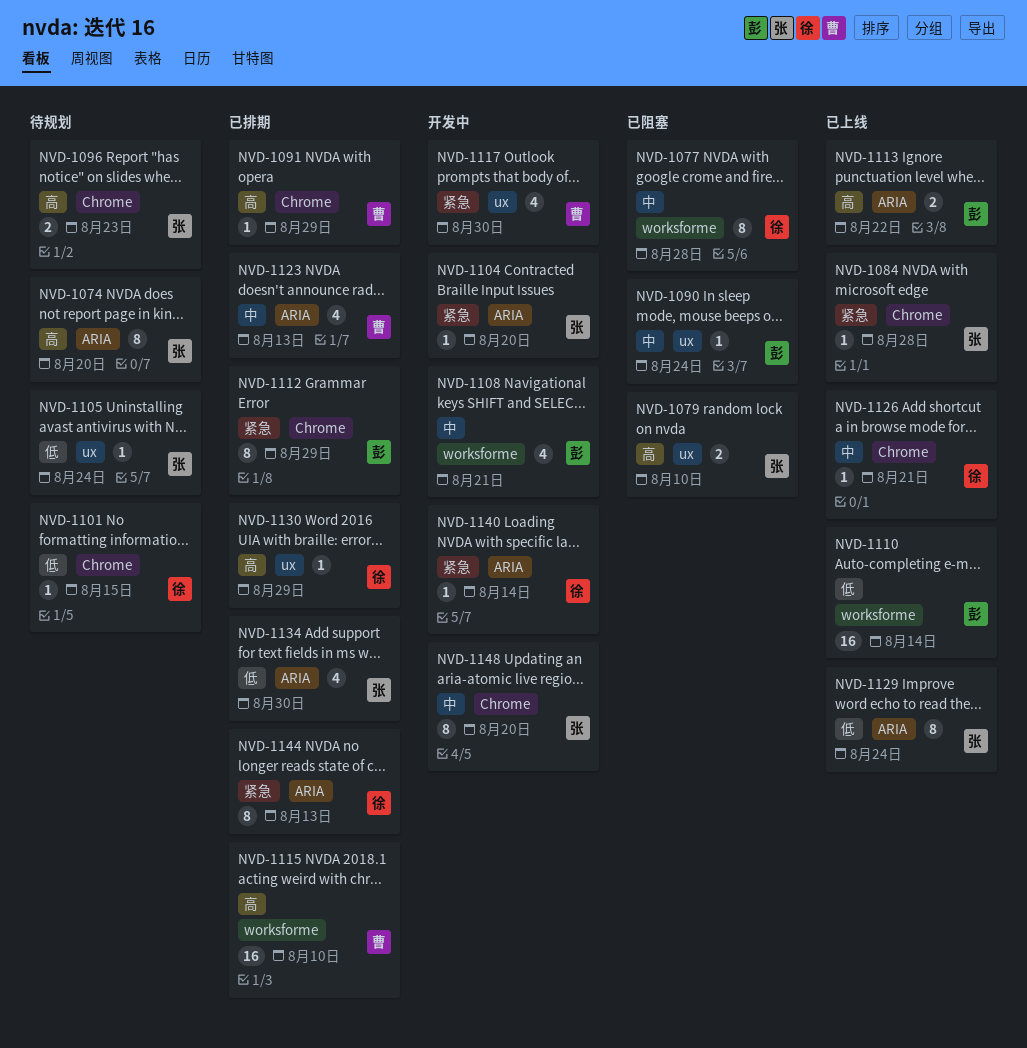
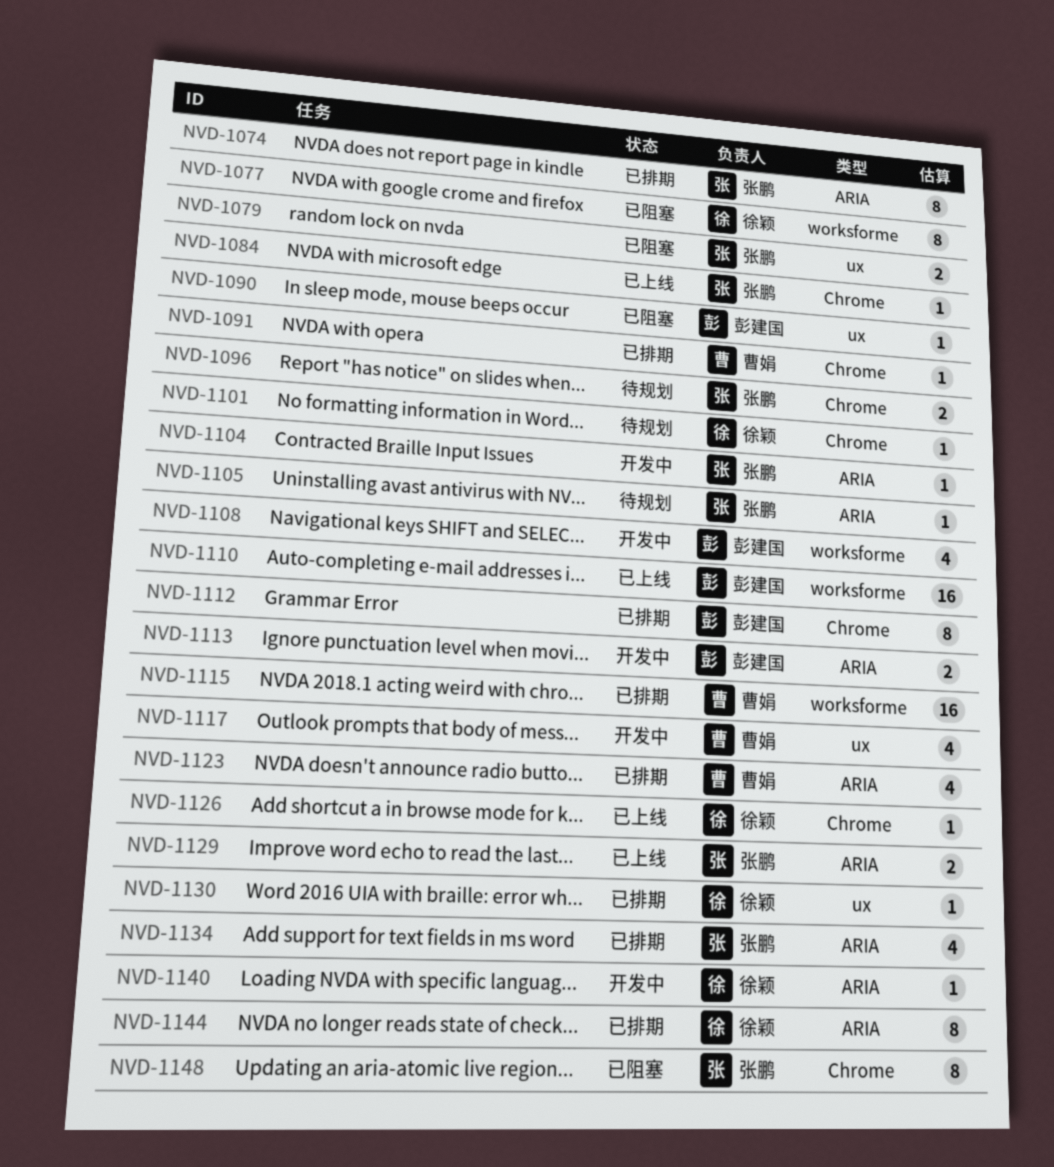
NVD-1074, status: 待规划 -> 已排期
NVD-1105, label: ux -> ARIA
NVD-1113, status: 已上线 -> 开发中
NVD-1129, estimate: 8 -> 2
NVD-1148, status: 开发中 -> 已阻塞

